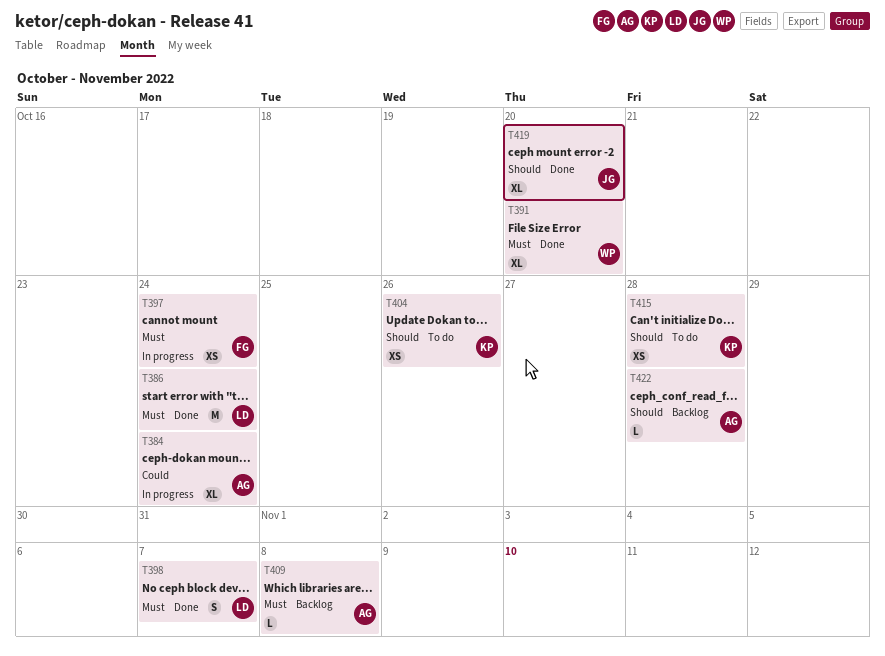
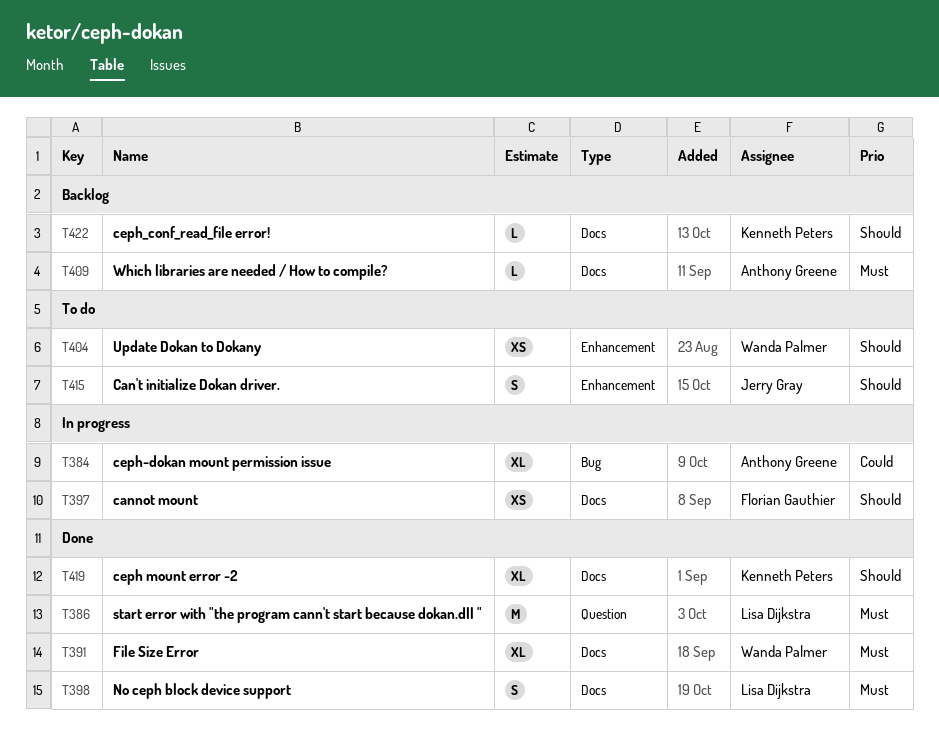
T397, priority: Must -> Should
T404, owner: Kenneth Peters -> Wanda Palmer
T415, owner: Kenneth Peters -> Jerry Gray
T415, estimate: XS -> S
T419, owner: Jerry Gray -> Kenneth Peters
T422, owner: Anthony Greene -> Kenneth Peters

